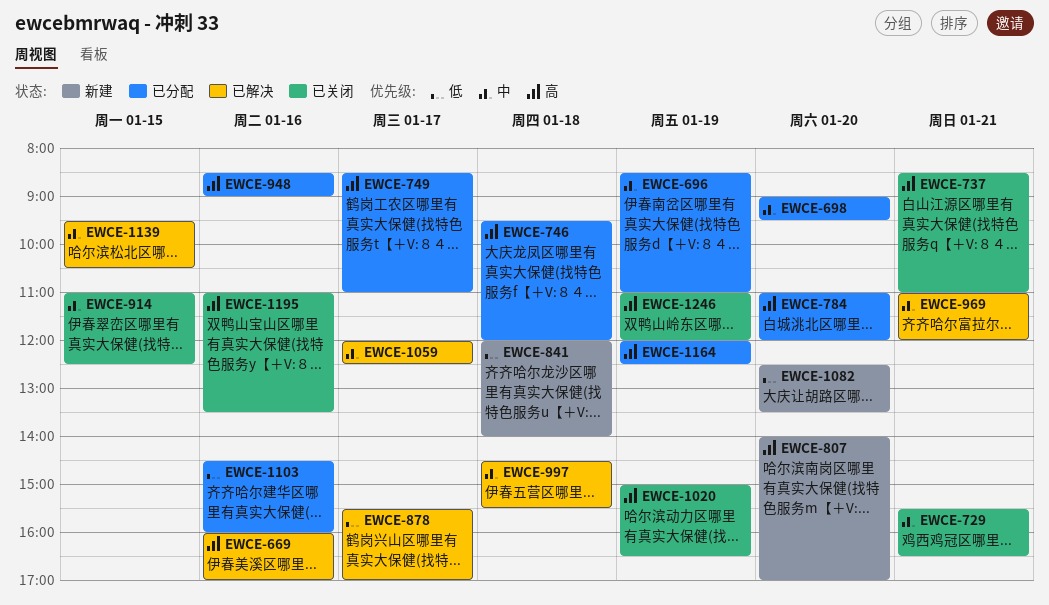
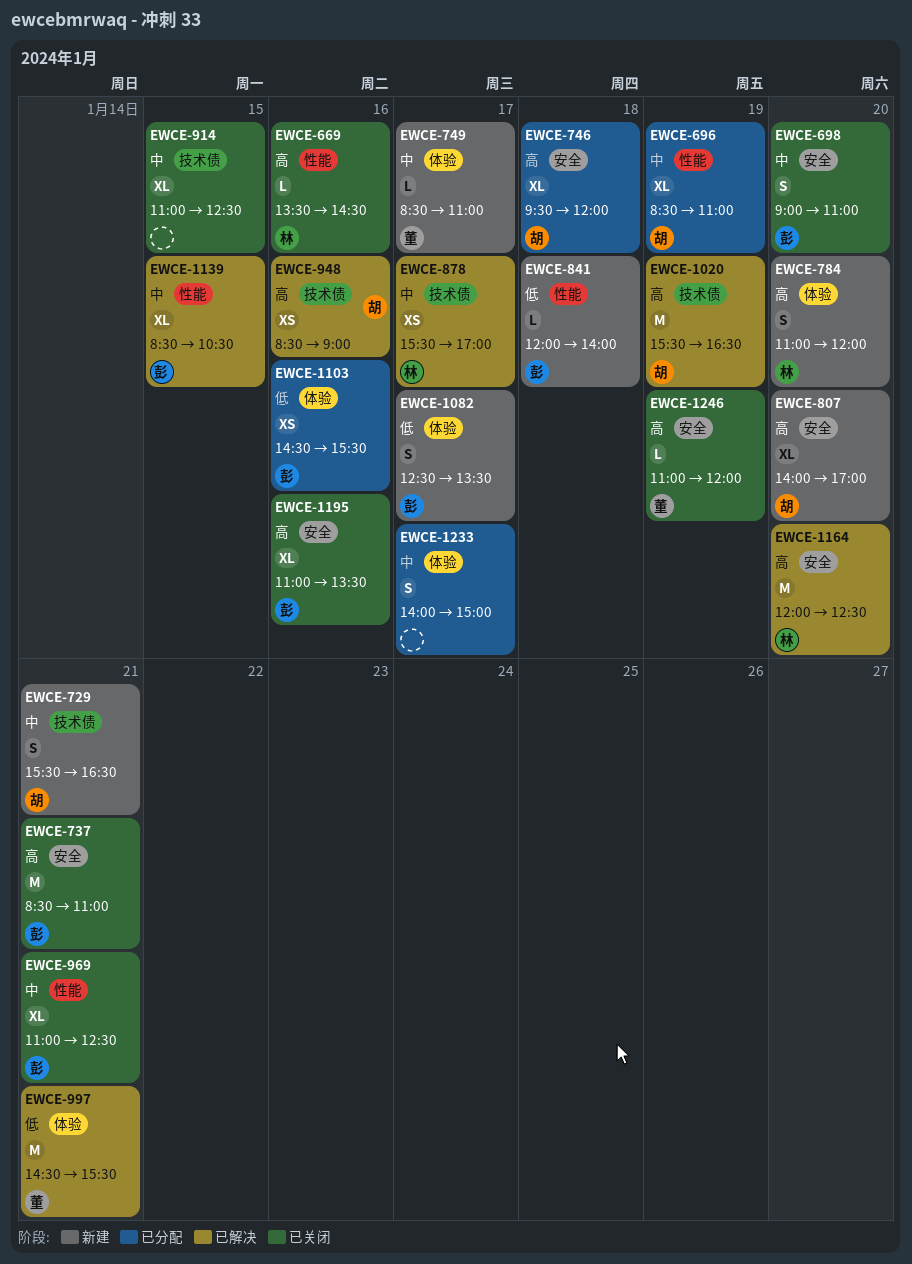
EWCE-669, status: 已解决 -> 已关闭
EWCE-669, begins: 16:00 -> 13:30
EWCE-669, ends: 17:00 -> 14:30
EWCE-698, status: 已分配 -> 已关闭
EWCE-698, ends: 09:30 -> 11:00
EWCE-729, status: 已关闭 -> 新建
EWCE-749, status: 已分配 -> 新建
EWCE-749, priority: 高 -> 中
EWCE-784, status: 已分配 -> 新建
EWCE-878, priority: 低 -> 中
EWCE-948, status: 已分配 -> 已解决
EWCE-969, status: 已解决 -> 已关闭
EWCE-969, ends: 12:00 -> 12:30
EWCE-997, priority: 中 -> 低
EWCE-997, day: Jan 18 -> Jan 21
EWCE-1020, status: 已关闭 -> 已解决
EWCE-1020, begins: 15:00 -> 15:30
EWCE-1059: present -> none
EWCE-1082, day: Jan 20 -> Jan 17
EWCE-1103, ends: 16:00 -> 15:30
EWCE-1139, begins: 09:30 -> 08:30
EWCE-1164, status: 已分配 -> 已解决
EWCE-1164, day: Jan 19 -> Jan 20
EWCE-1233: none -> present

